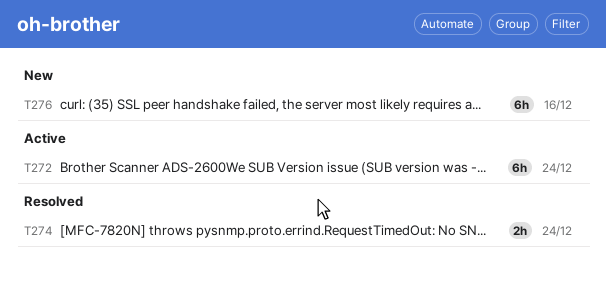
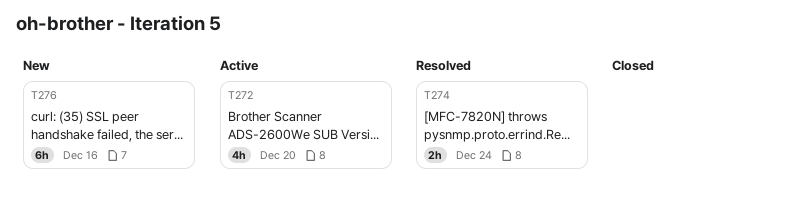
T272, estimate: 6h -> 4h
T272, due: Dec 24 -> Dec 20

